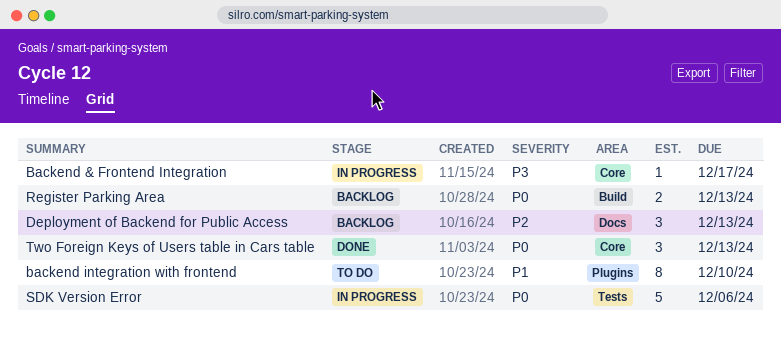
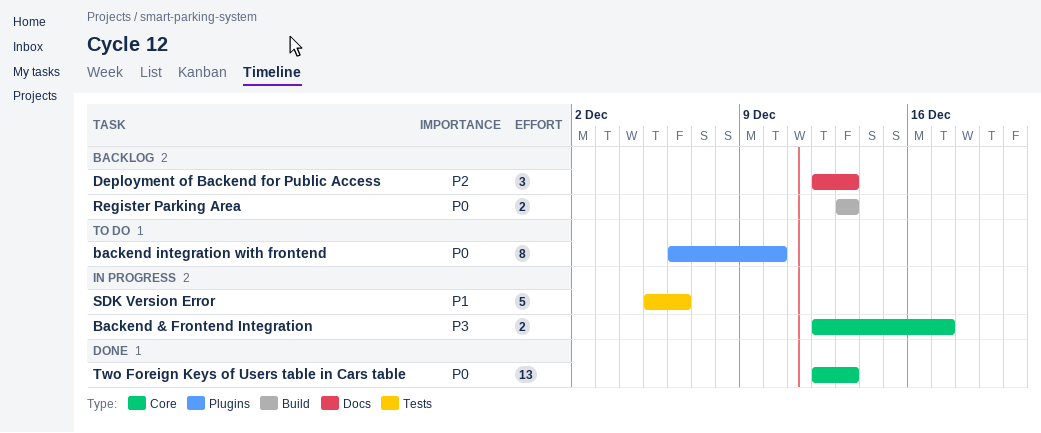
Backend & Frontend Integration, estimate: 1 -> 2
backend integration with frontend, priority: P1 -> P0
SDK Version Error, priority: P0 -> P1
Two Foreign Keys of Users table in Cars table, estimate: 3 -> 13

